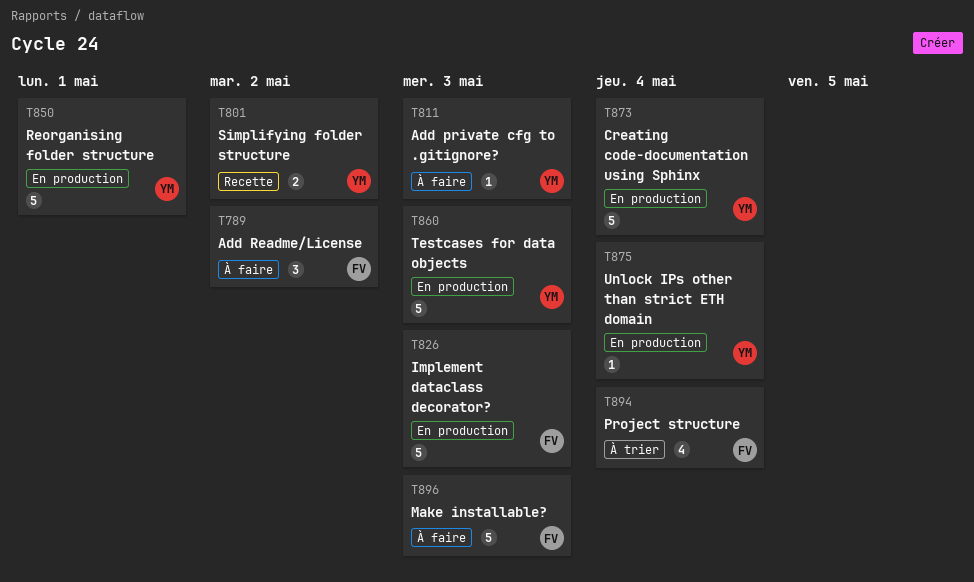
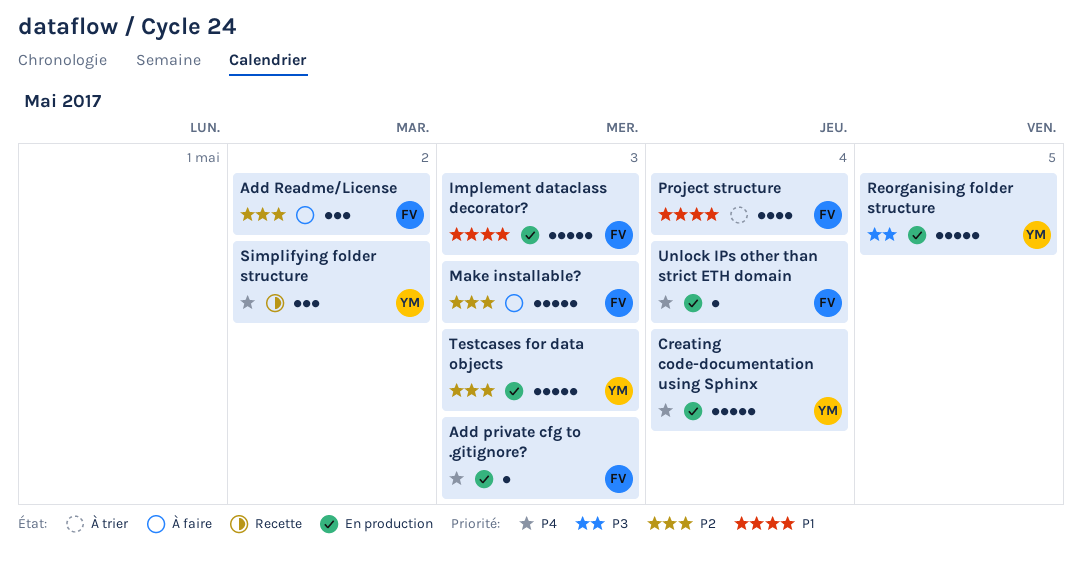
Add private cfg to .gitignore?, status: À faire -> En production
Add private cfg to .gitignore?, owner: YM -> FV
Reorganising folder structure, due: May 1 -> May 5
Simplifying folder structure, estimate: 2 -> 3
Unlock IPs other than strict ETH domain, owner: YM -> FV

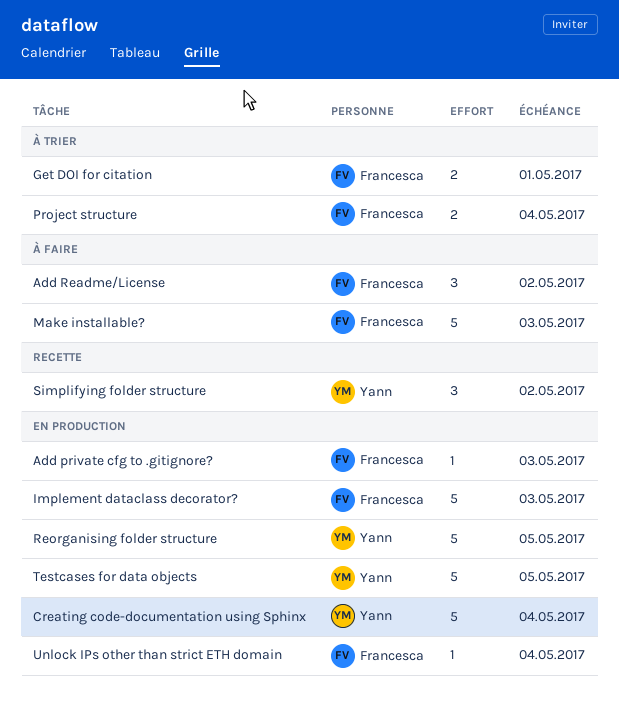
Get DOI for citation: none -> present
Project structure, estimate: 4 -> 2
Testcases for data objects, due: May 3 -> May 5

